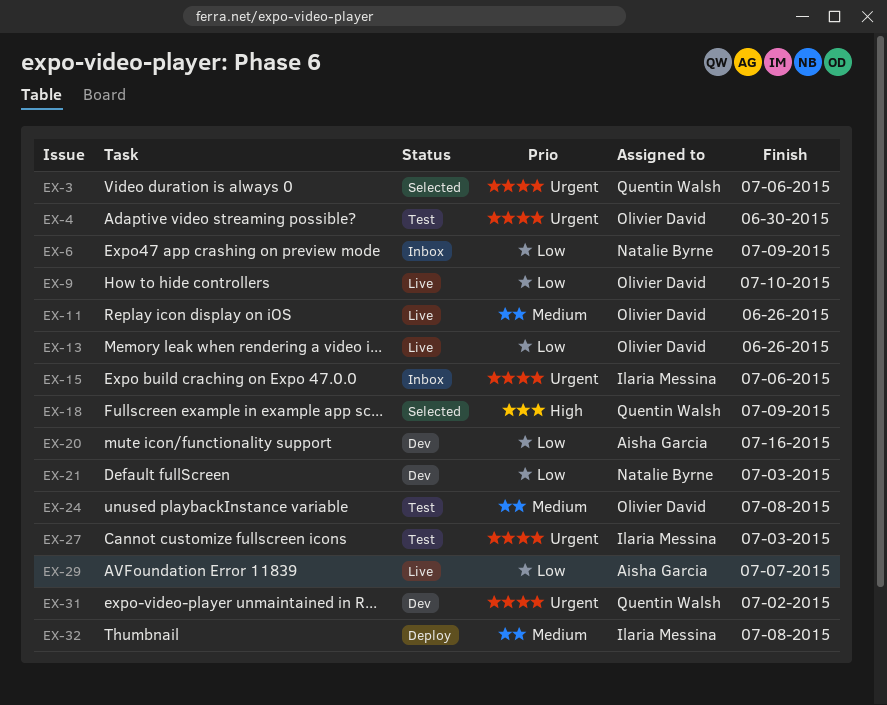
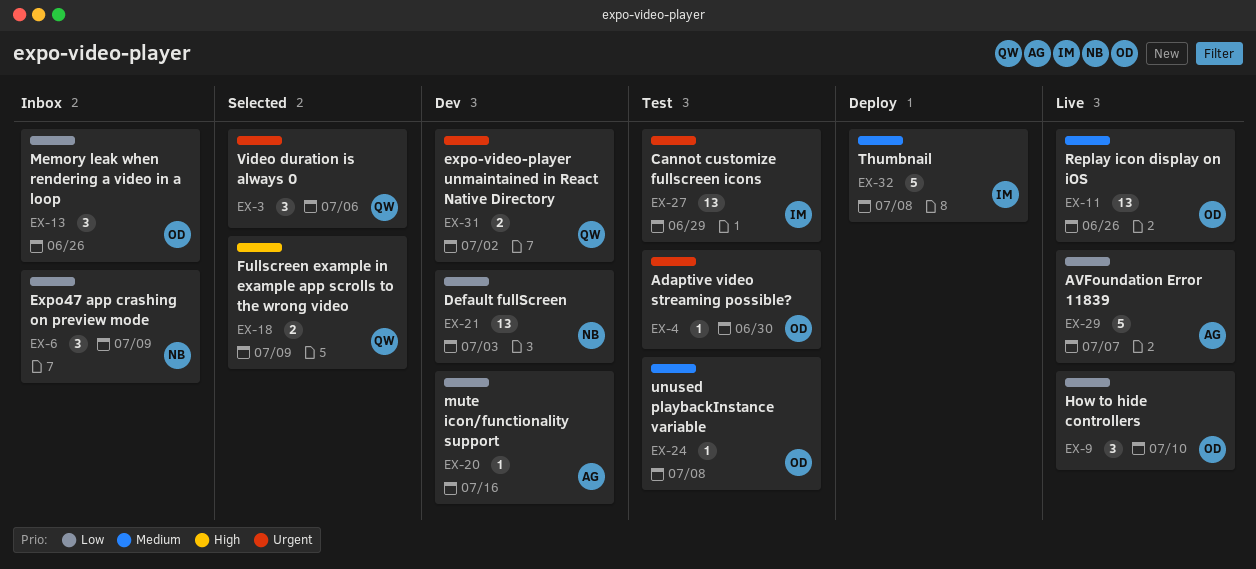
EX-13, status: Live -> Inbox
EX-15: present -> none
EX-27, due: Jul 3 -> Jun 29

